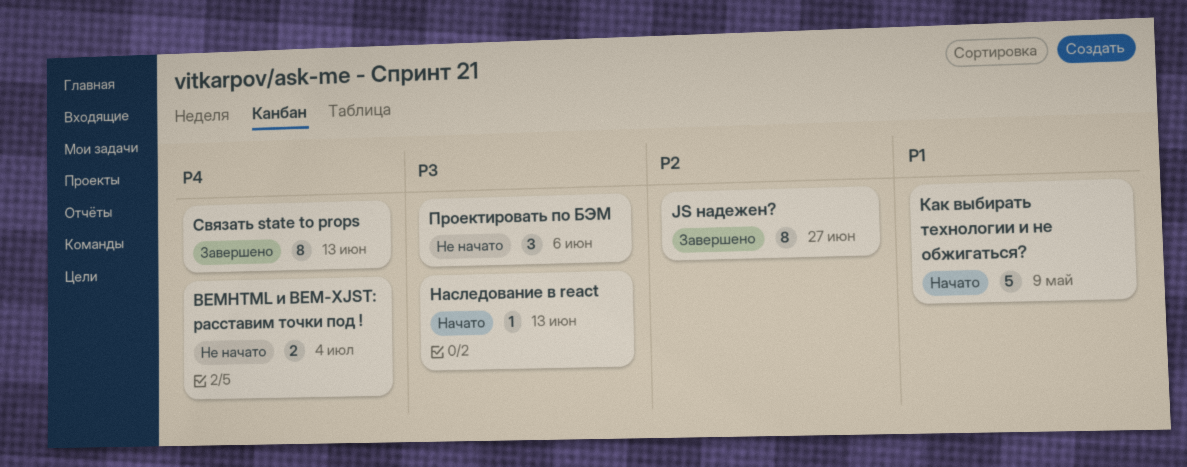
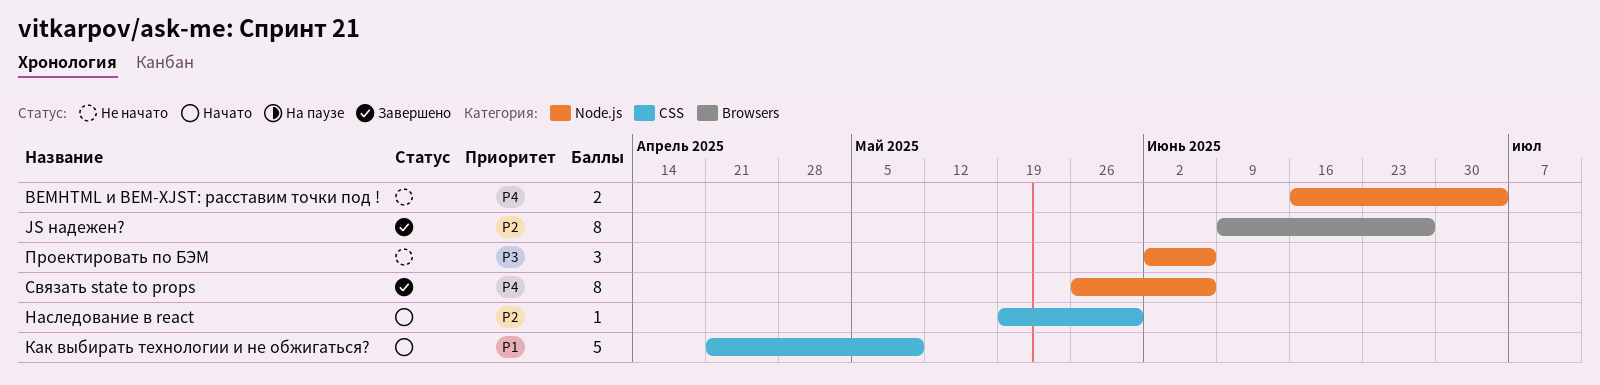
Наследование в react, priority: P3 -> P2
Наследование в react, due: Jun 13 -> May 30
Связать state to props, due: Jun 13 -> Jun 6

